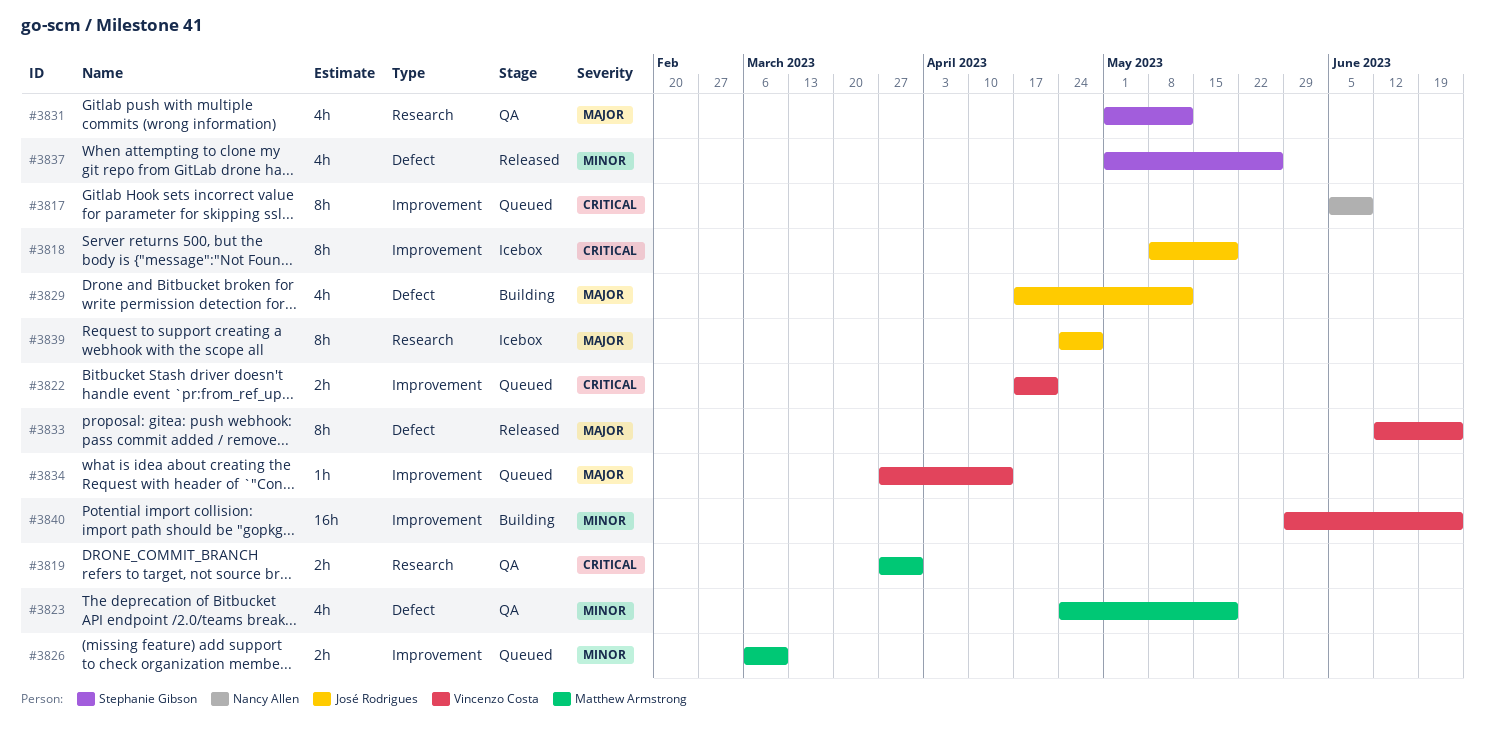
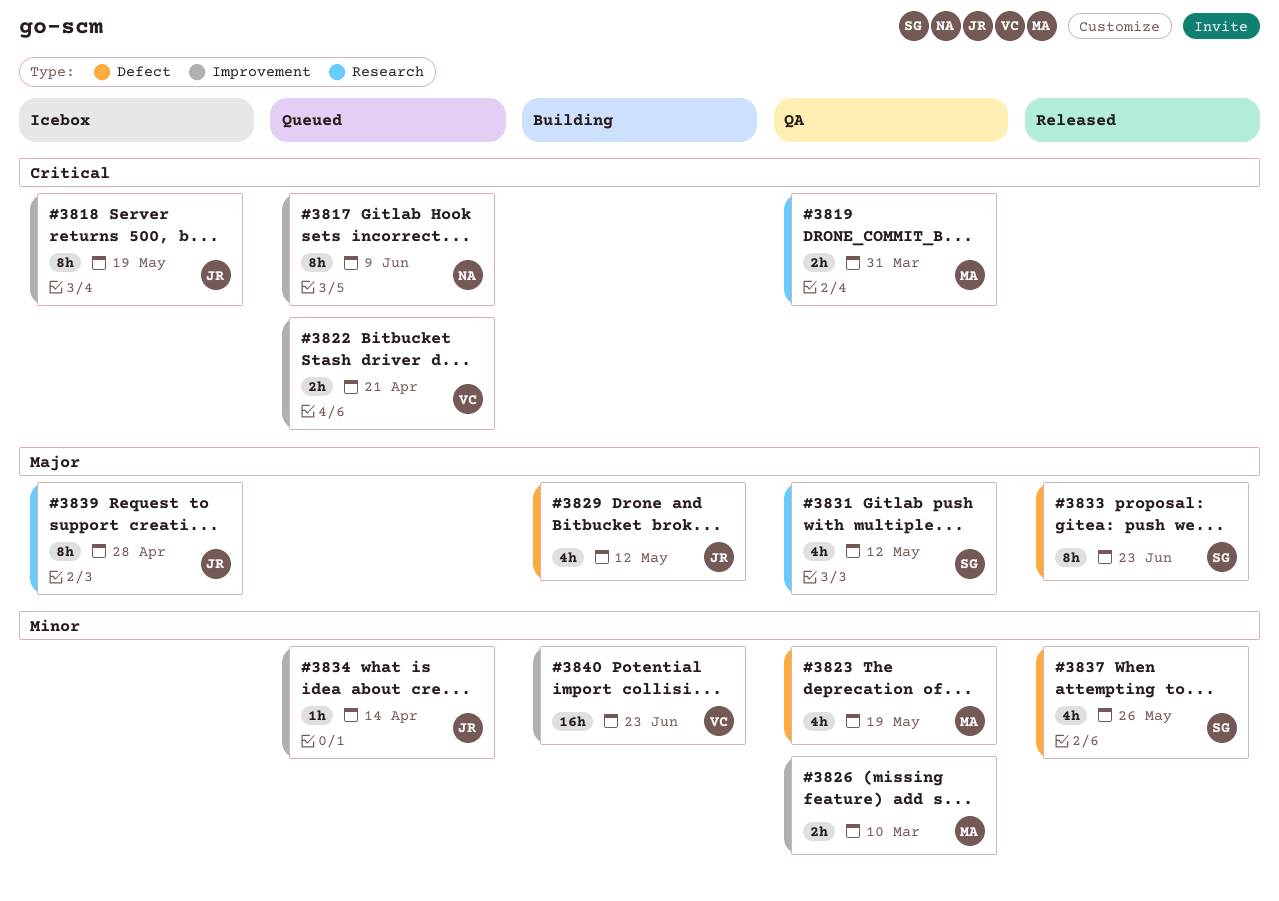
#3826, status: Queued -> QA
#3833, owner: Vincenzo Costa -> Stephanie Gibson
#3834, owner: Vincenzo Costa -> José Rodrigues
#3834, priority: Major -> Minor

